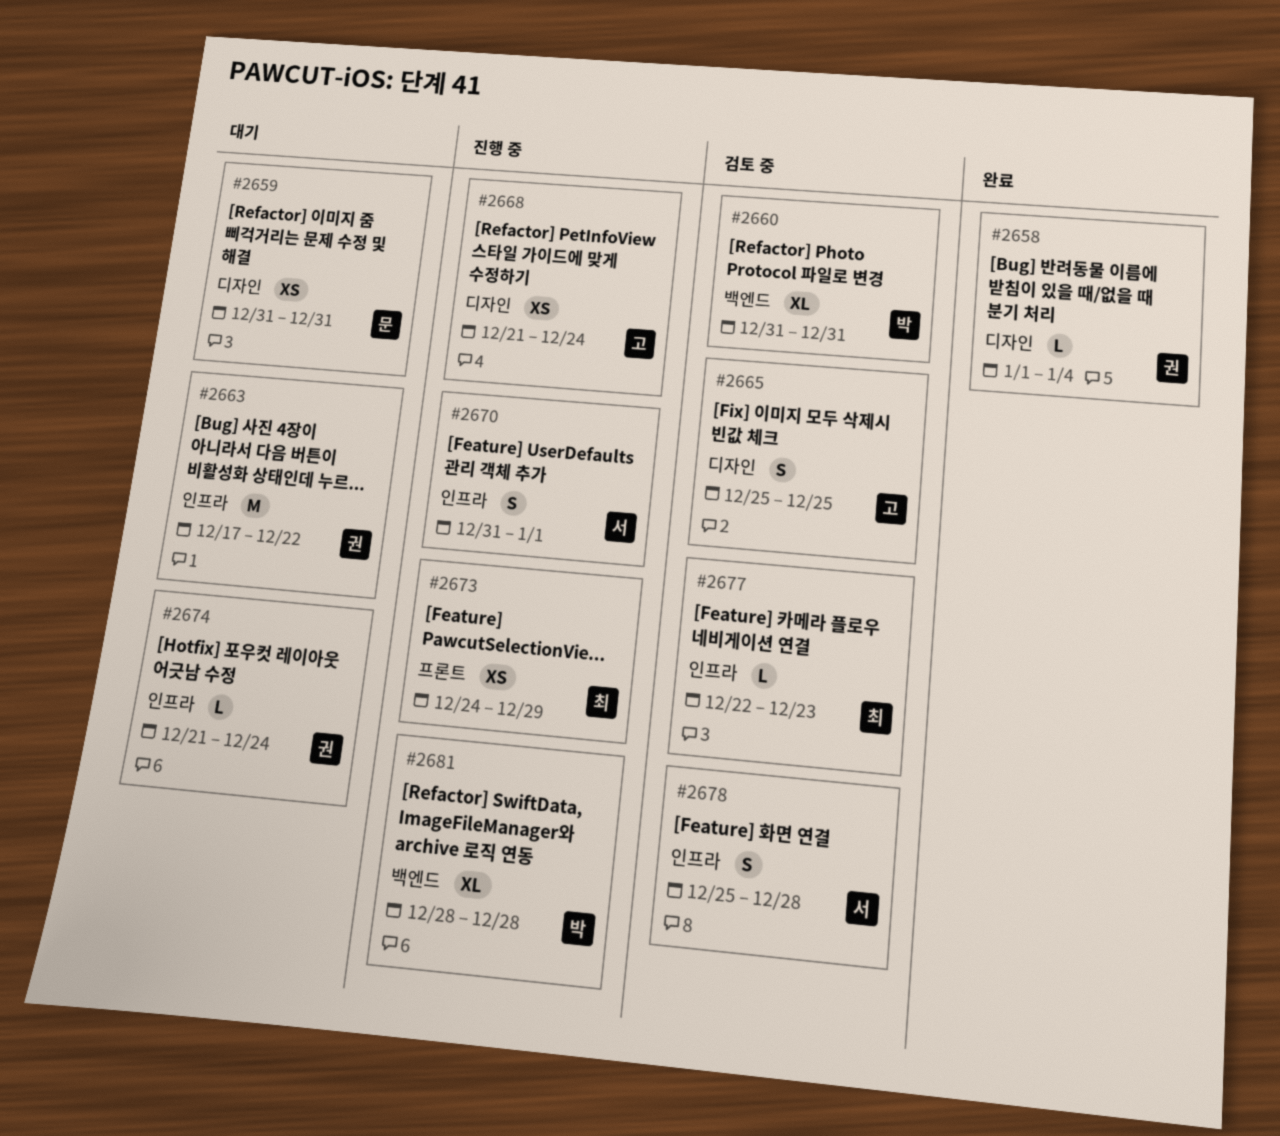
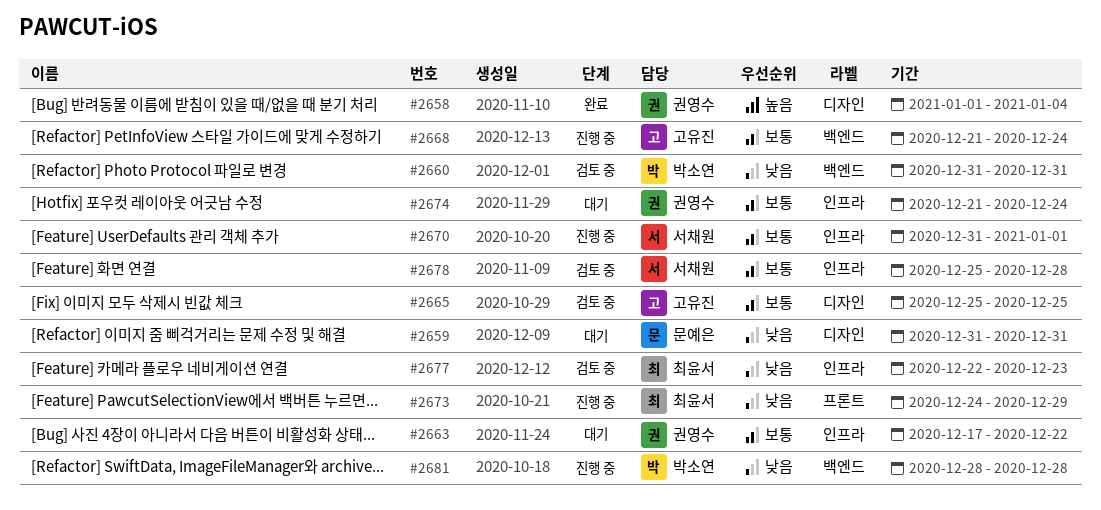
#2668, label: 디자인 -> 백엔드

